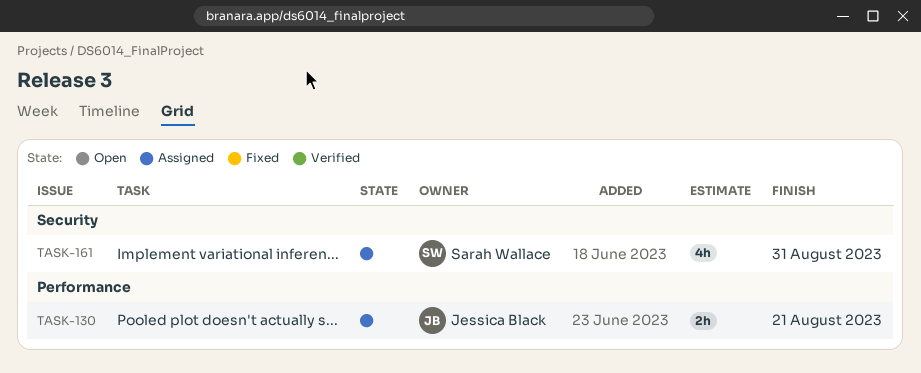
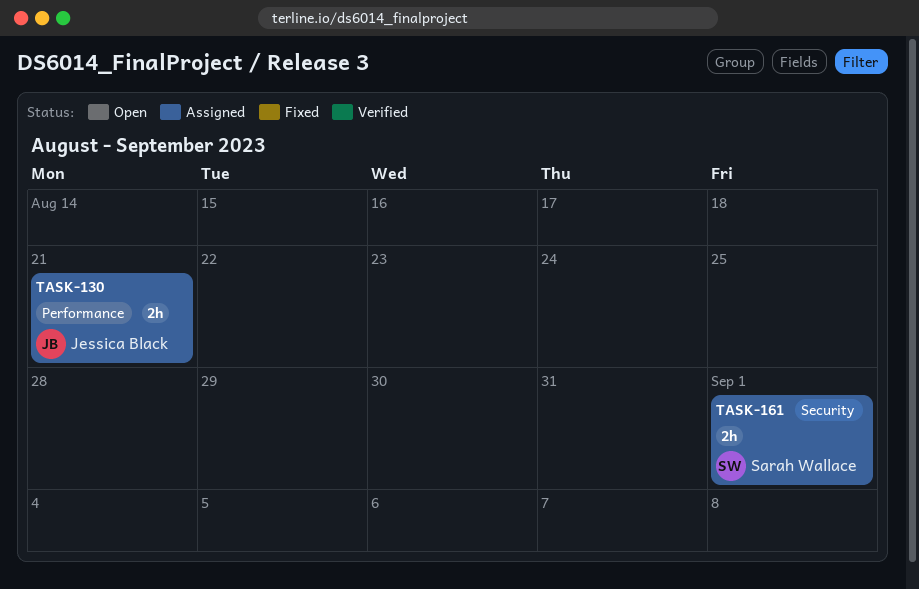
TASK-161, estimate: 4h -> 2h
TASK-161, due: Aug 31 -> Sep 1

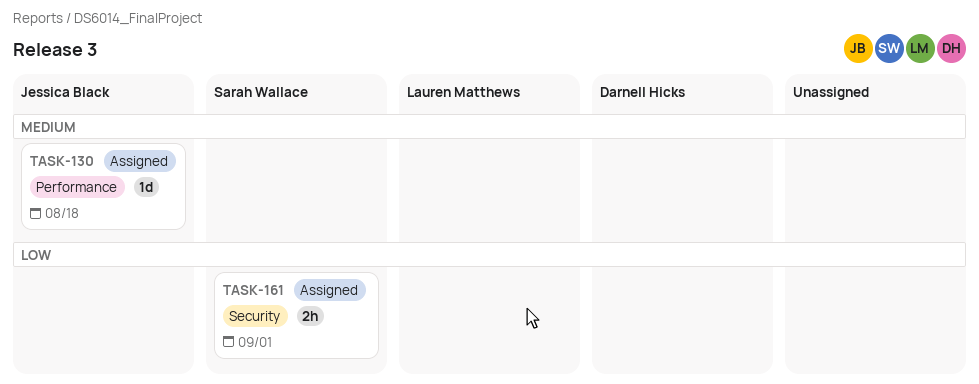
TASK-130, estimate: 2h -> 1d
TASK-130, due: Aug 21 -> Aug 18

